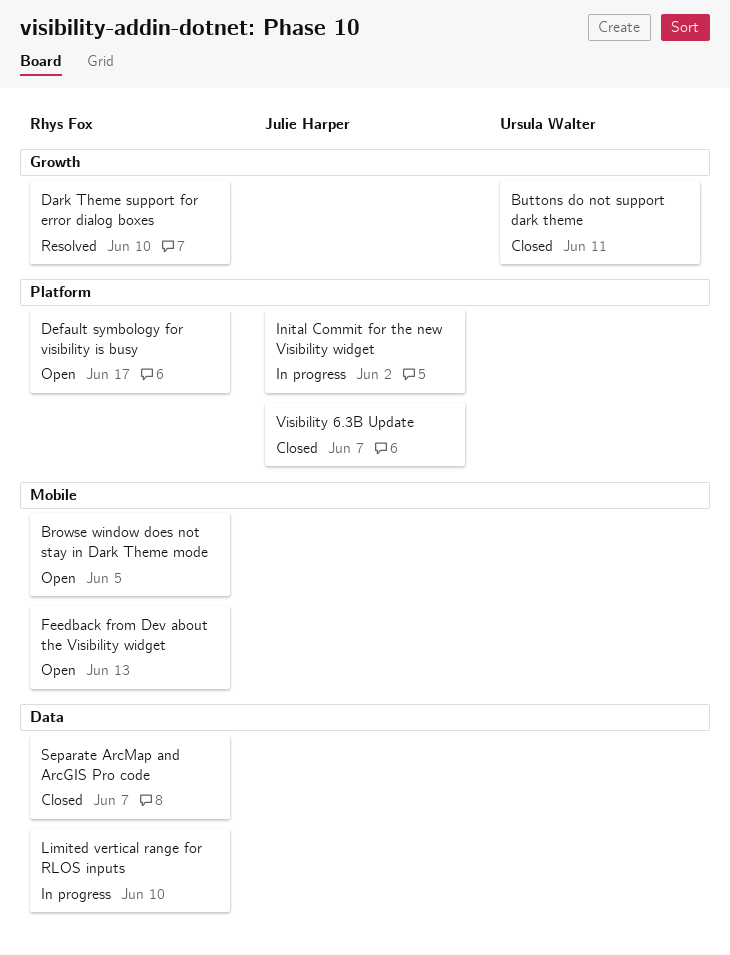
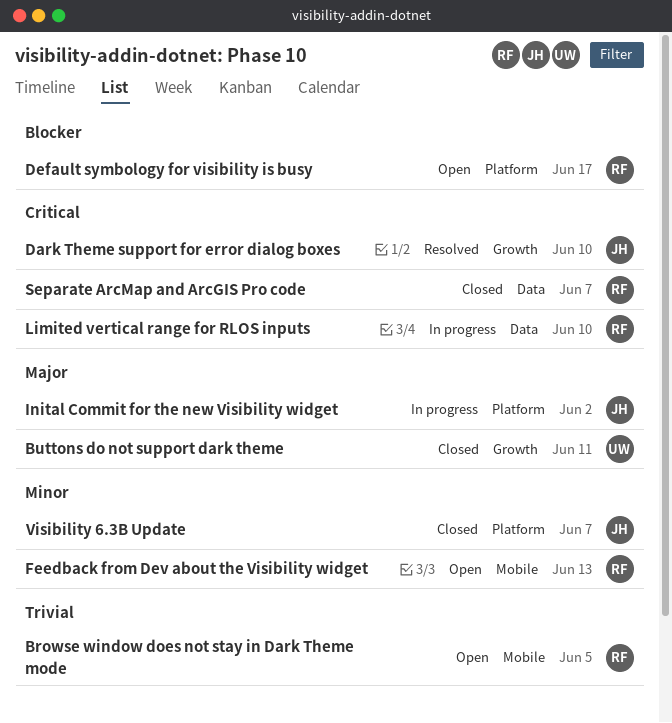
Dark Theme support for error dialog boxes, owner: Rhys Fox -> Julie Harper

